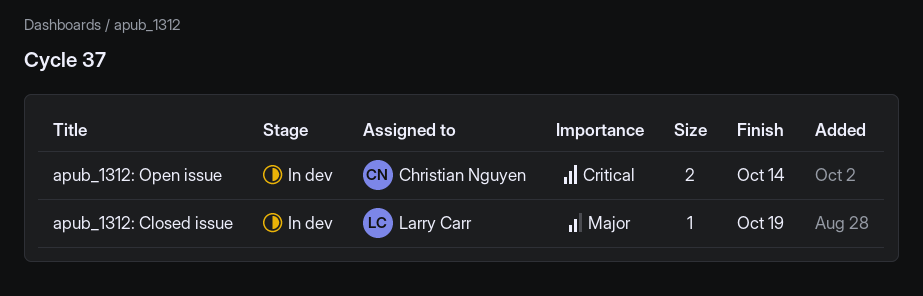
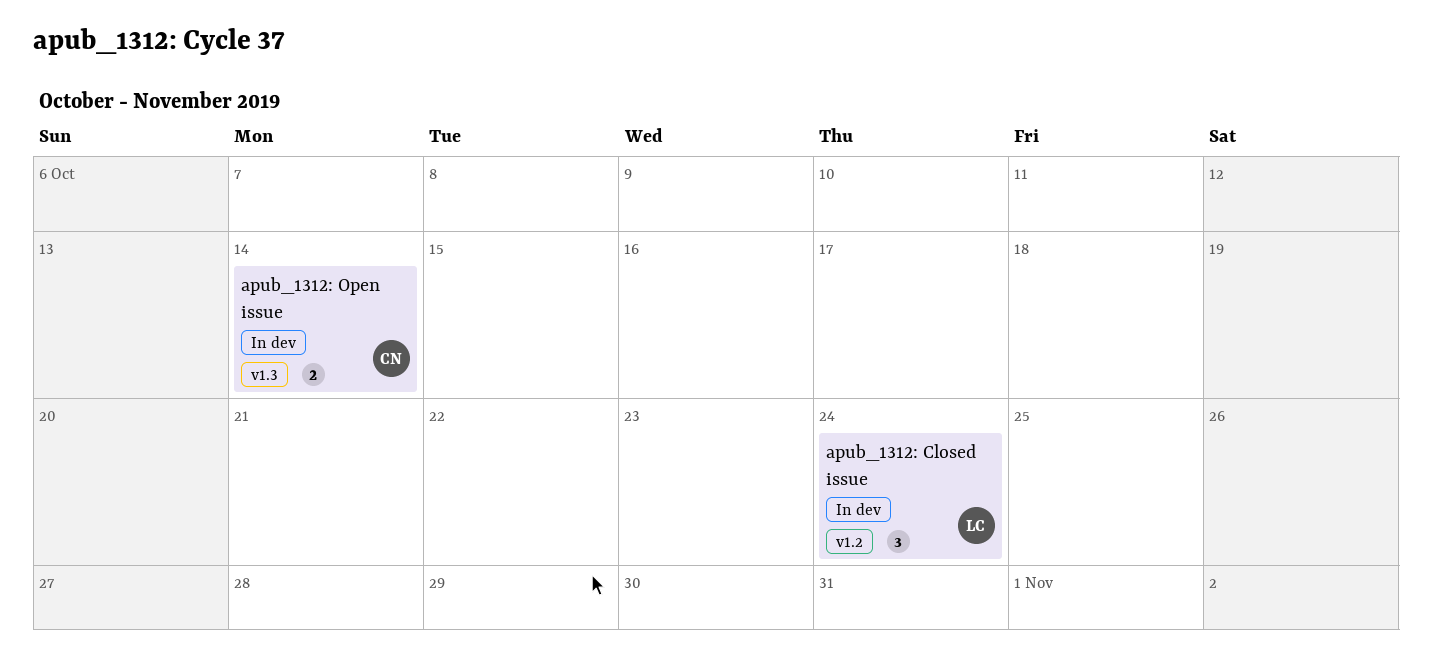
apub_1312: Closed issue, estimate: 1 -> 3
apub_1312: Closed issue, due: Oct 19 -> Oct 24

